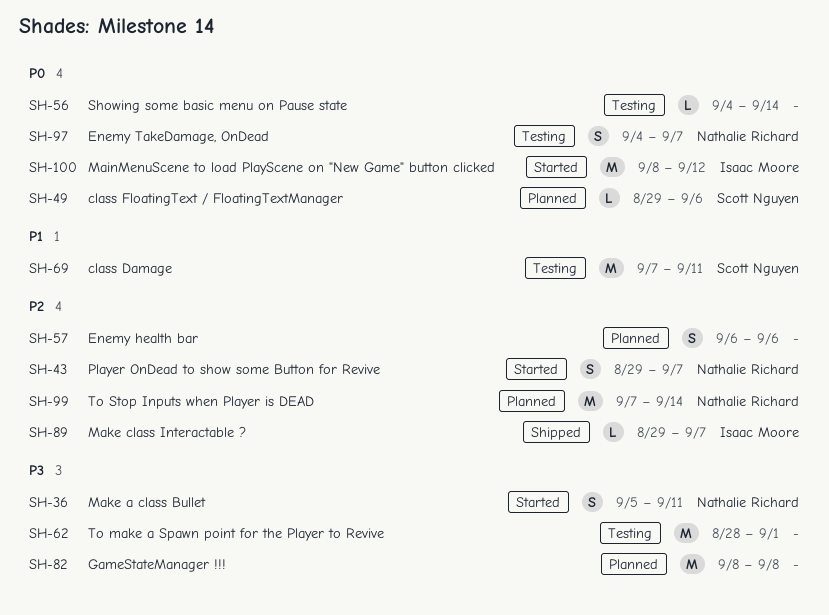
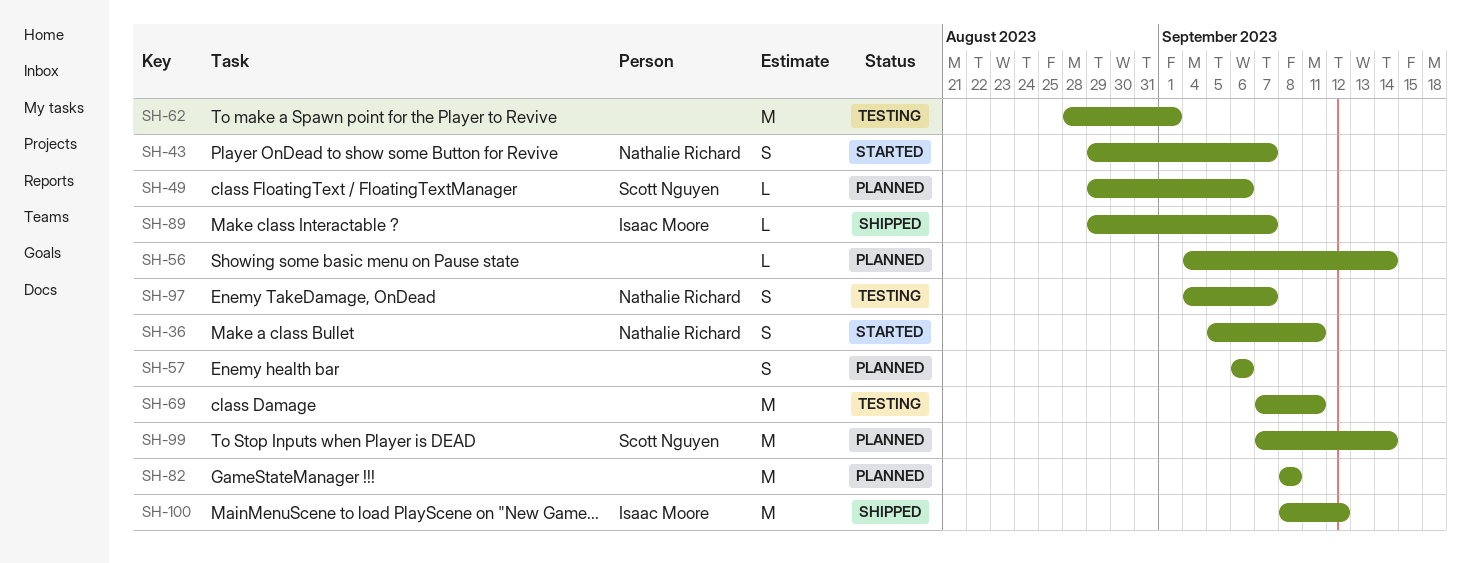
SH-56, status: Testing -> Planned
SH-69, owner: Scott Nguyen -> none
SH-99, owner: Nathalie Richard -> Scott Nguyen
SH-100, status: Started -> Shipped

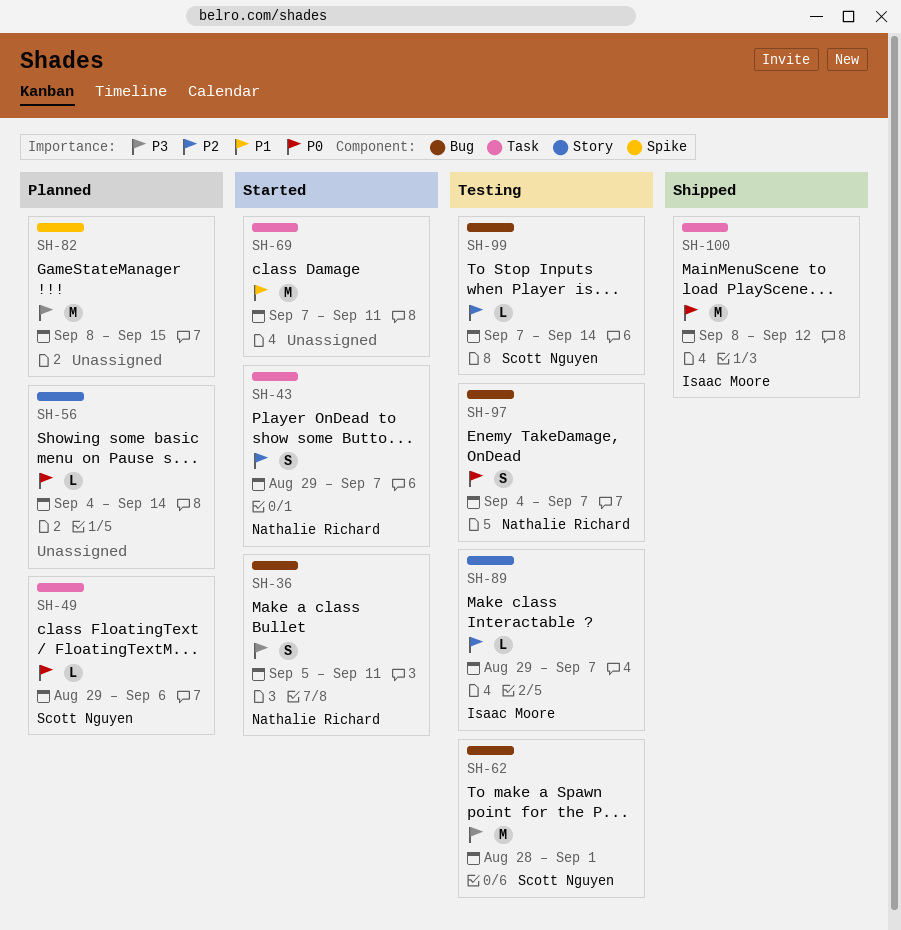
SH-57: present -> none
SH-62, owner: none -> Scott Nguyen
SH-69, status: Testing -> Started
SH-82, due: Sep 8 -> Sep 15
SH-89, status: Shipped -> Testing
SH-99, status: Planned -> Testing
SH-99, estimate: M -> L

